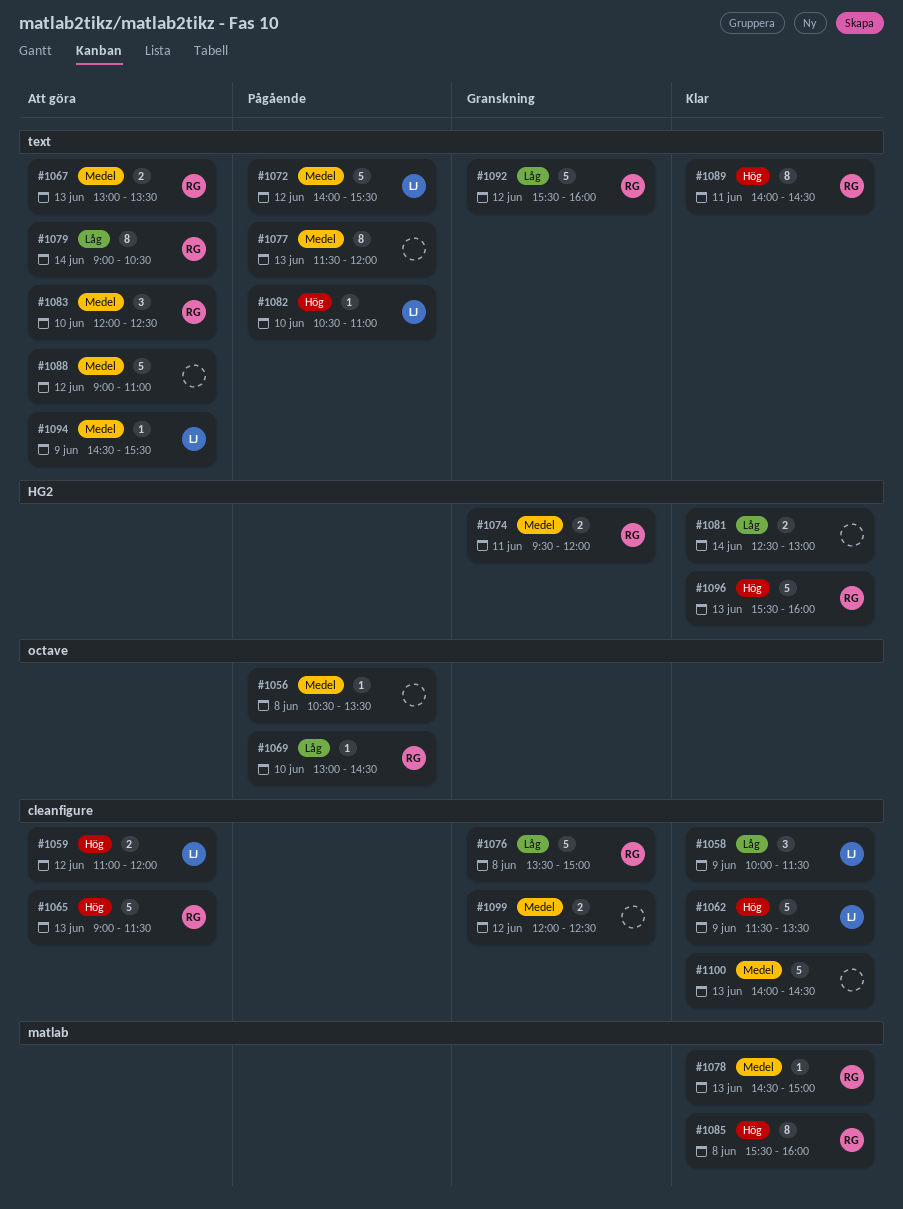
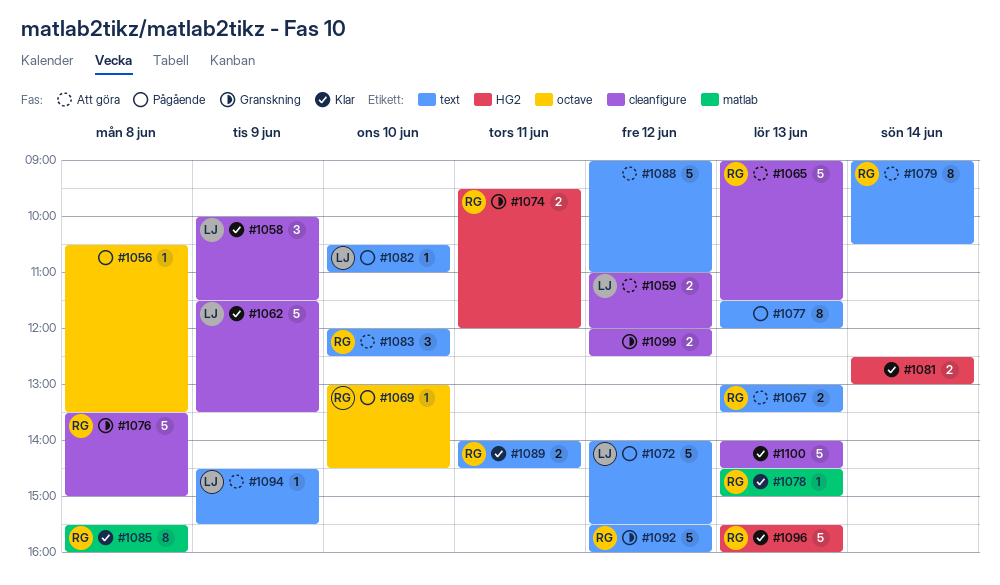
#1089, estimate: 8 -> 2

